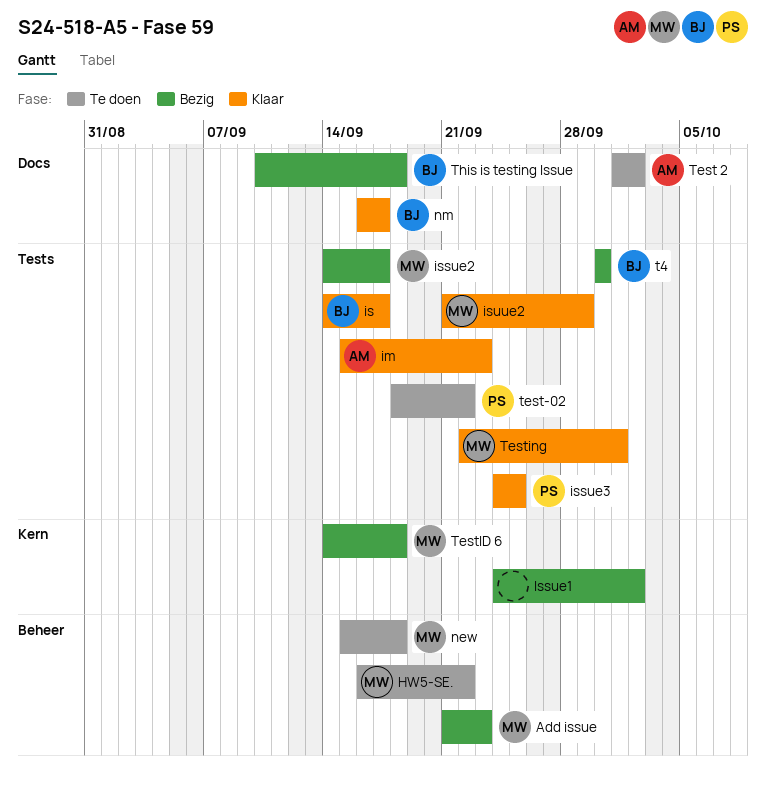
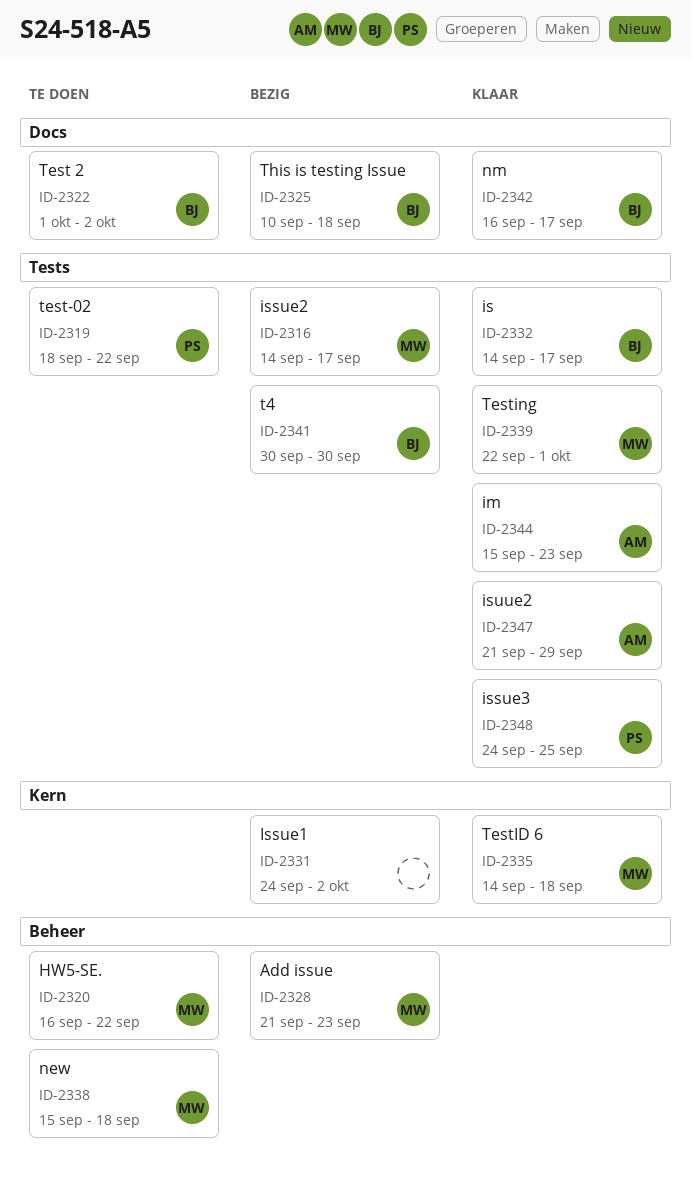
isuue2, owner: MW -> AM
Test 2, owner: AM -> BJ
TestID 6, status: Bezig -> Klaar

